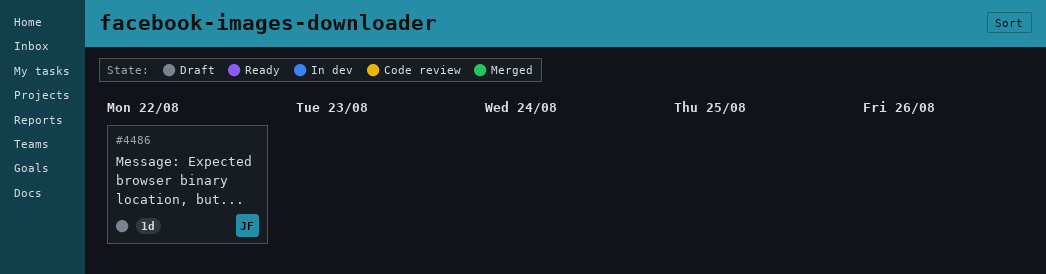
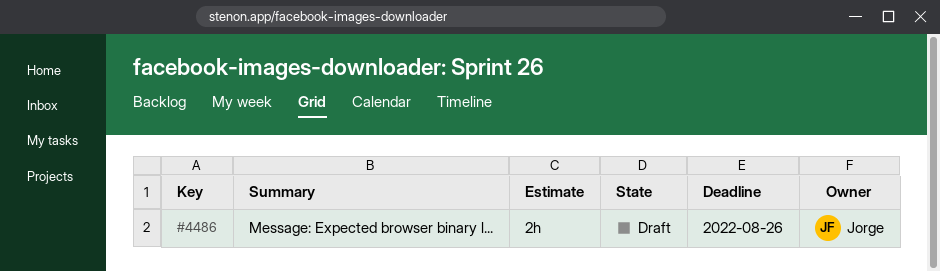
#4486, estimate: 1d -> 2h
#4486, due: Aug 22 -> Aug 26

